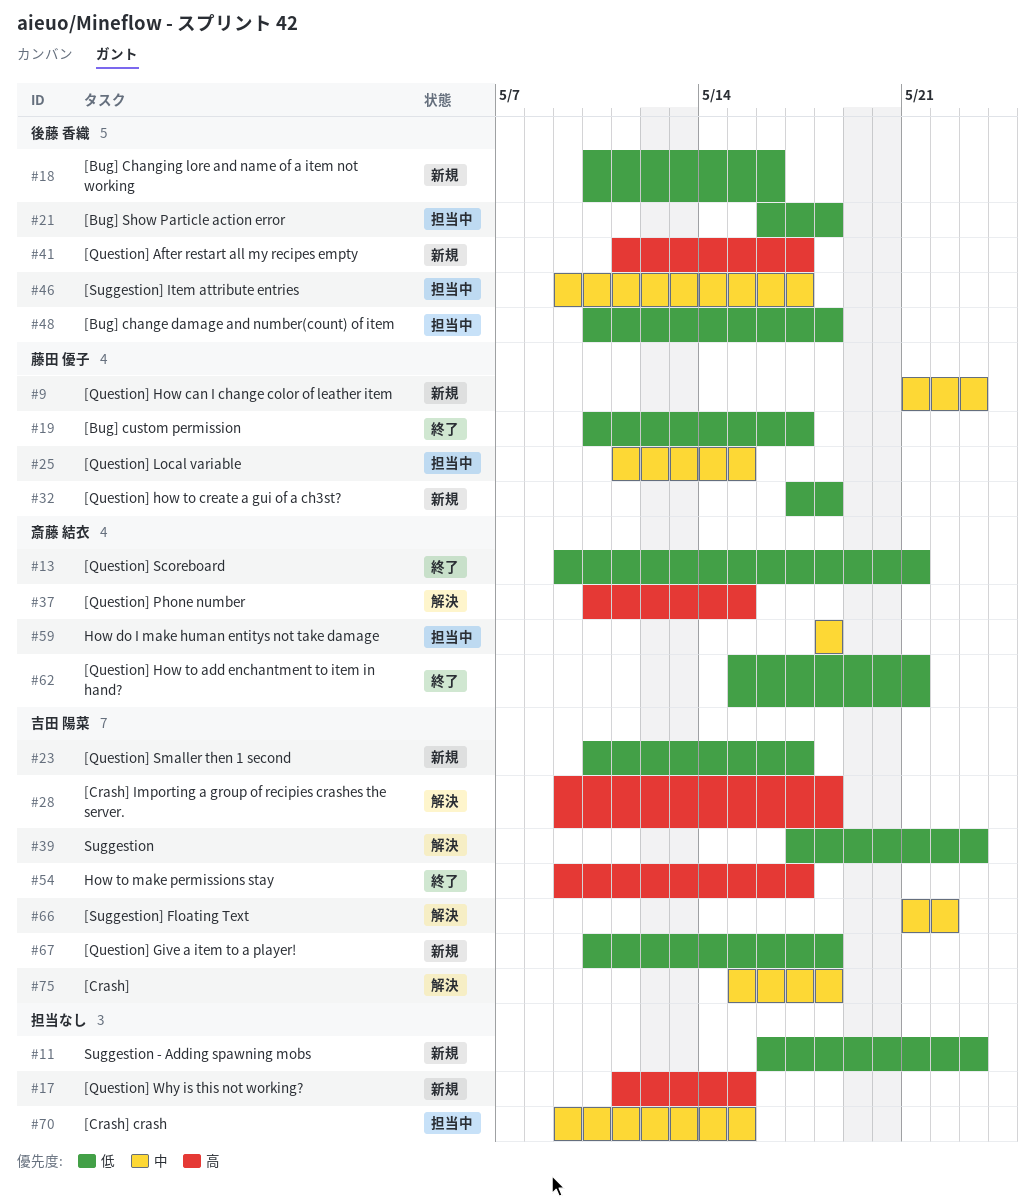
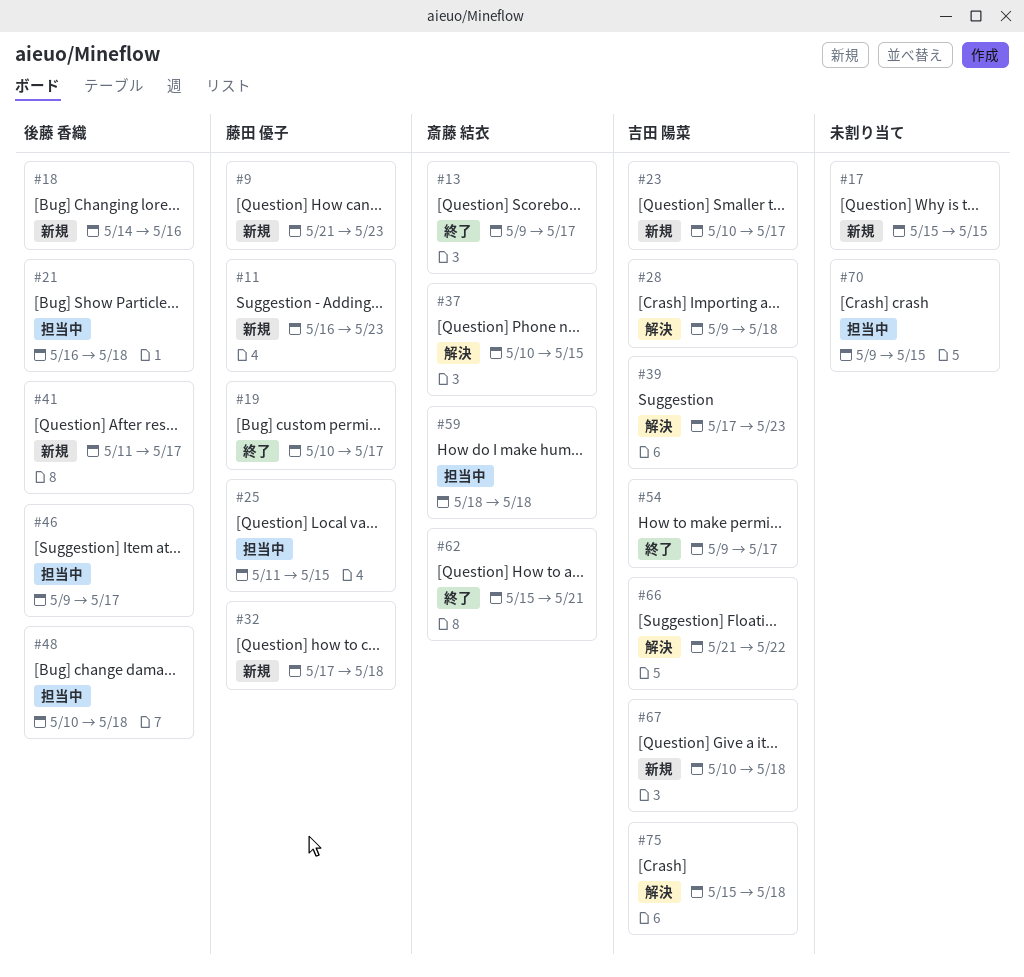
#11, owner: none -> 藤田 優子
#13, due: May 21 -> May 17
#17, start: May 11 -> May 15
#18, start: May 10 -> May 14

